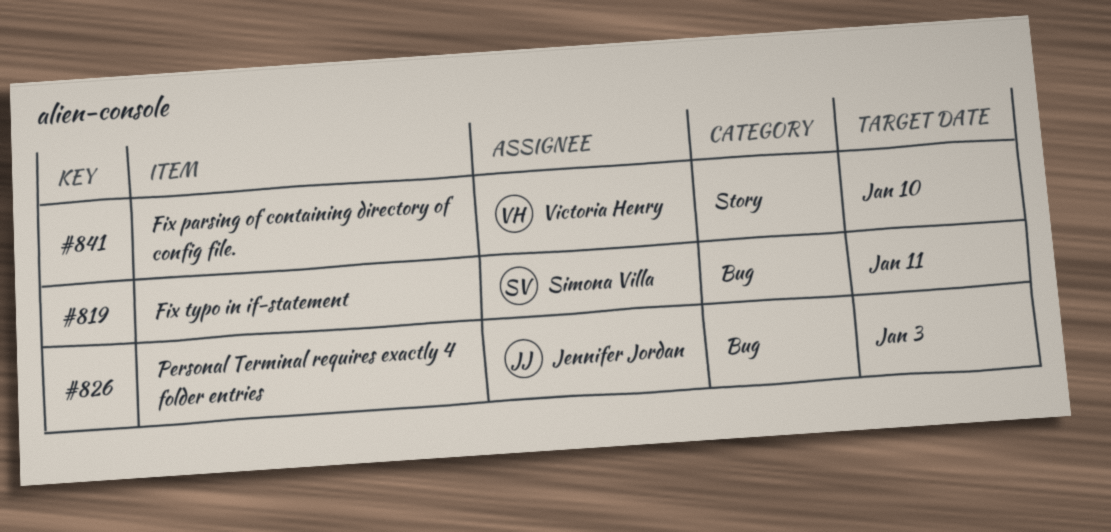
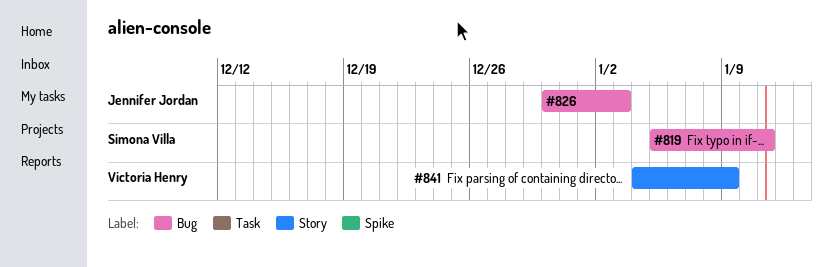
#841, due: Jan 10 -> Jan 9

